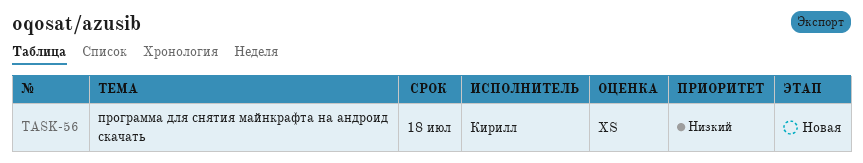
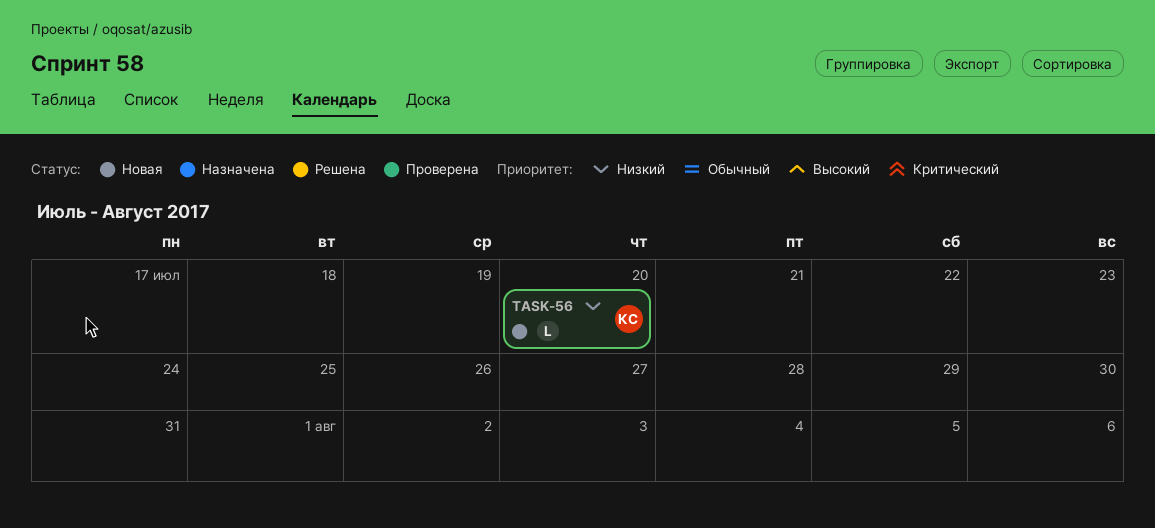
TASK-56, estimate: XS -> L
TASK-56, due: Jul 18 -> Jul 20

